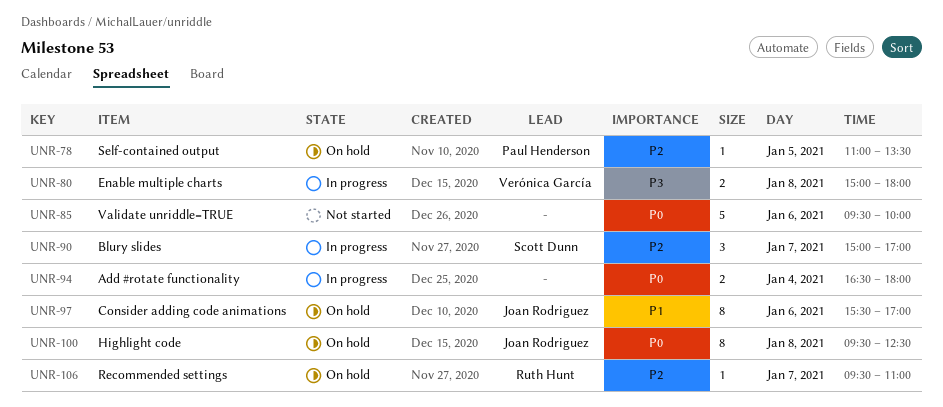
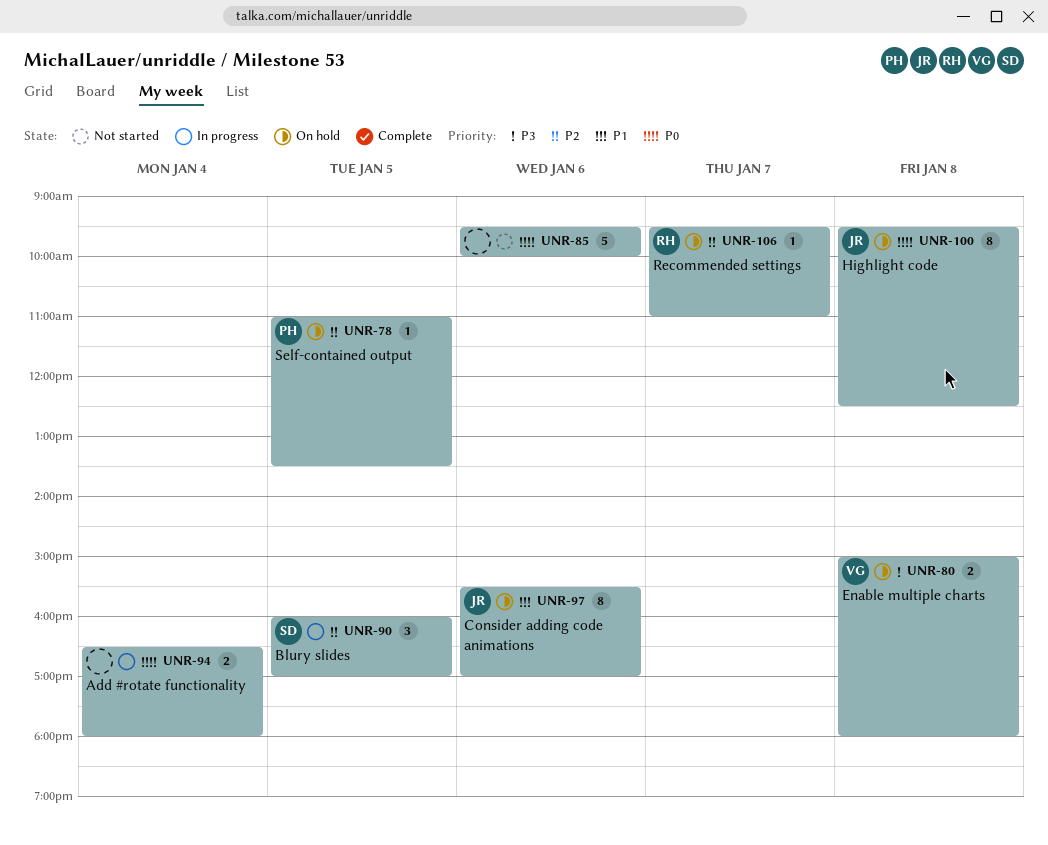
UNR-80, status: In progress -> On hold
UNR-90, day: Jan 7 -> Jan 5
UNR-90, begins: 15:00 -> 16:00

